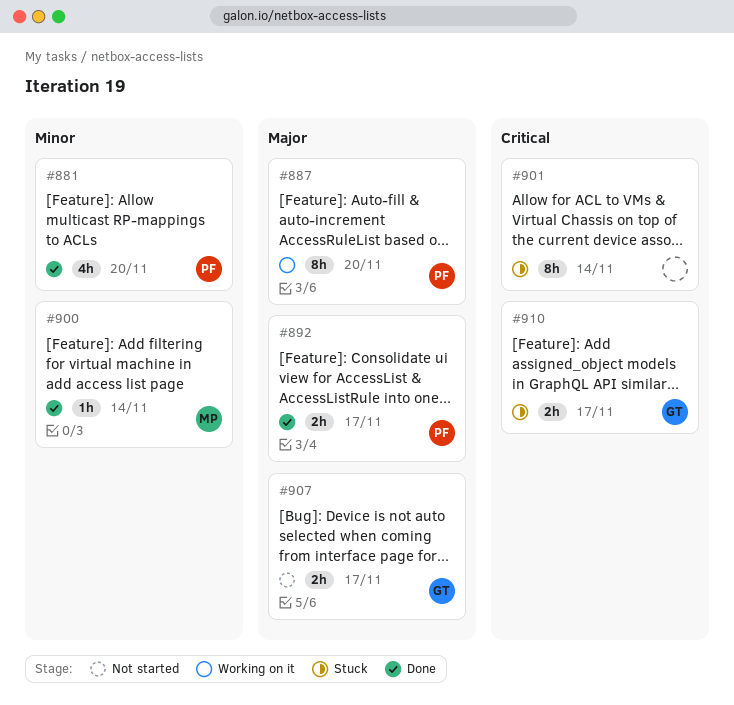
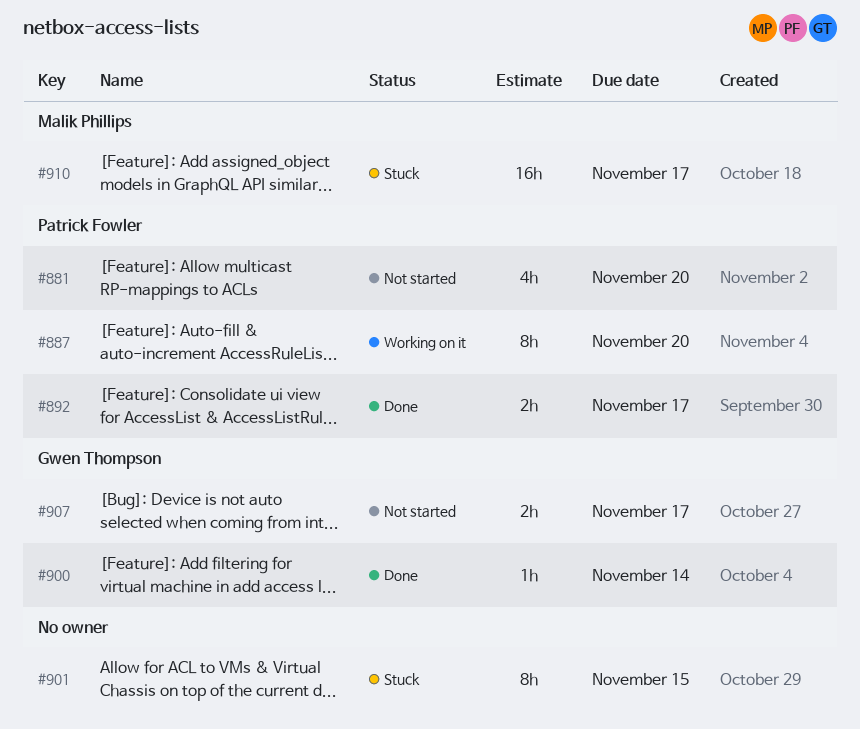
#881, status: Done -> Not started
#900, owner: Malik Phillips -> Gwen Thompson
#901, due: Nov 14 -> Nov 15
#910, owner: Gwen Thompson -> Malik Phillips
#910, estimate: 2h -> 16h

